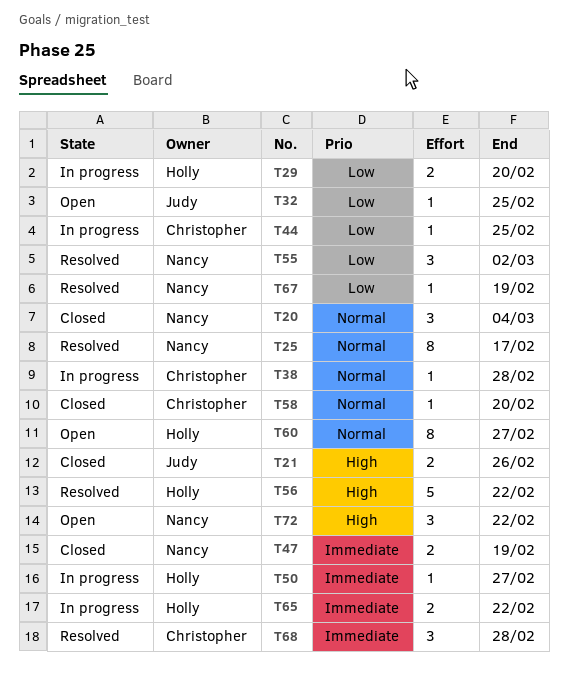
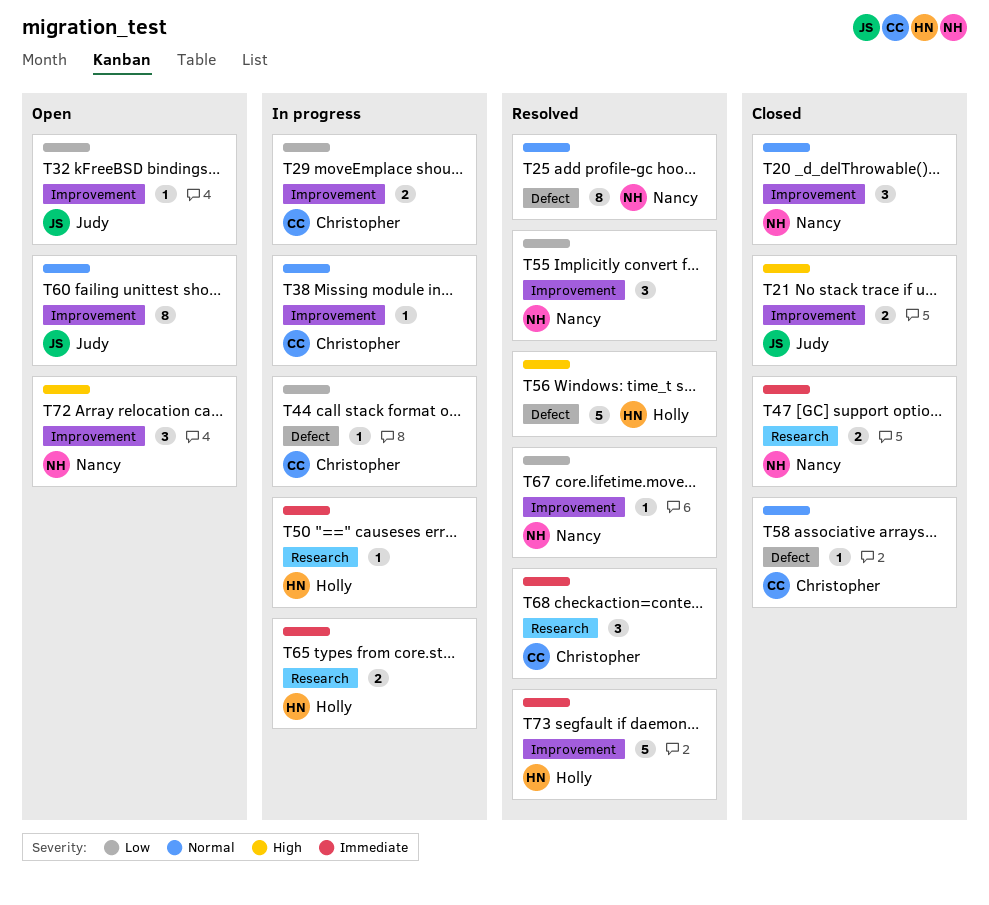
T29, owner: Holly -> Christopher
T60, owner: Holly -> Judy
T73: none -> present

